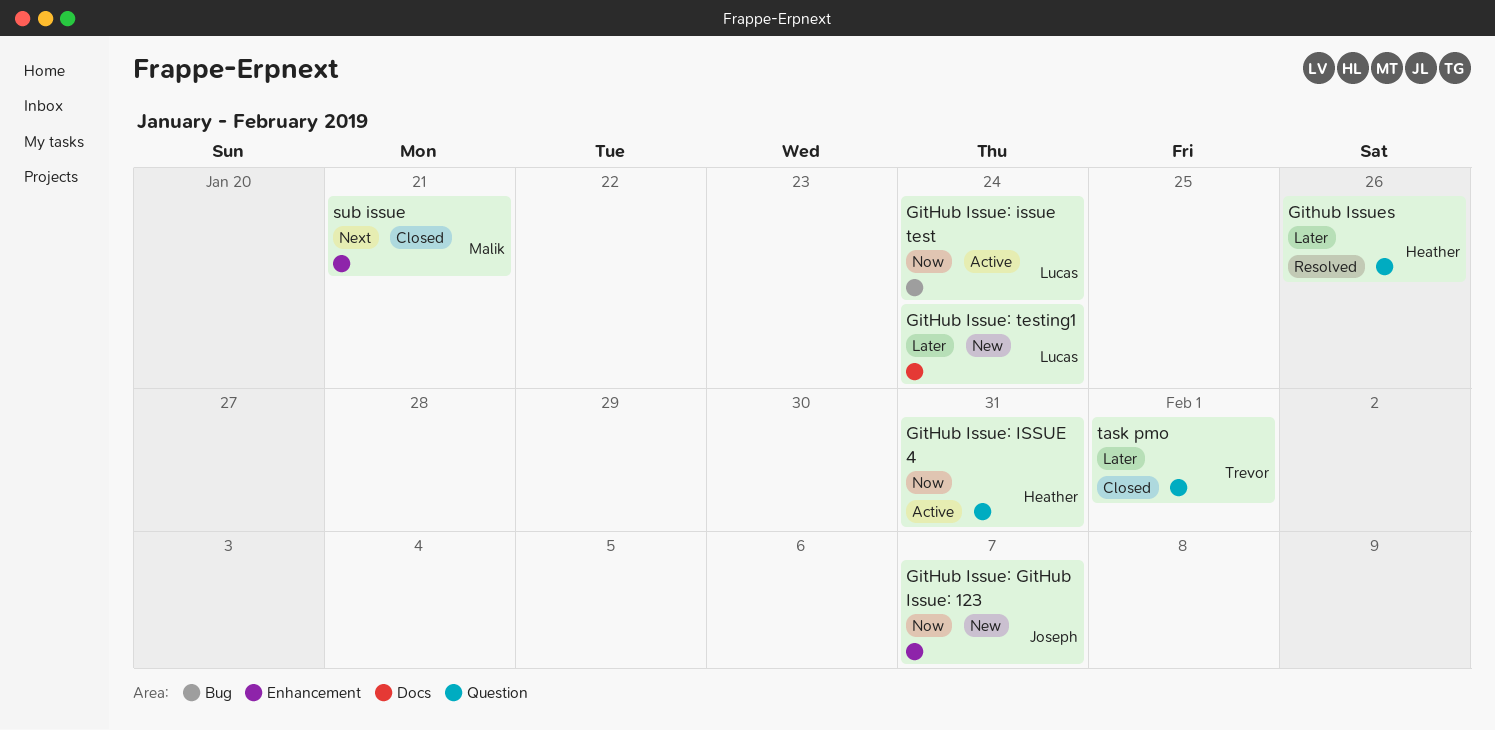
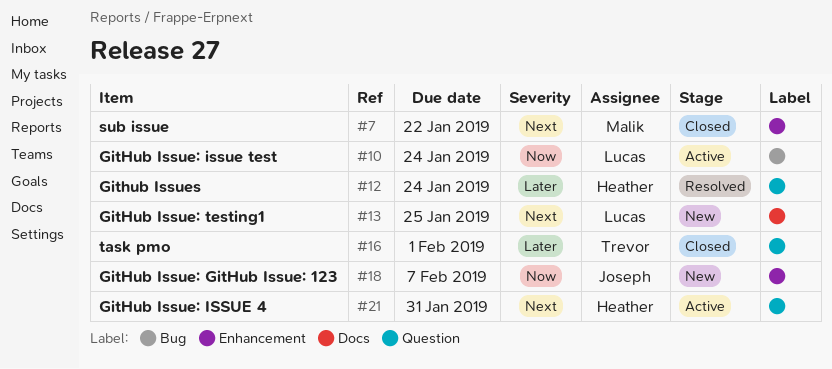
GitHub Issue: ISSUE 4, priority: Now -> Next
GitHub Issue: testing1, priority: Later -> Next
GitHub Issue: testing1, due: Jan 24 -> Jan 25
Github Issues, due: Jan 26 -> Jan 24
sub issue, due: Jan 21 -> Jan 22

